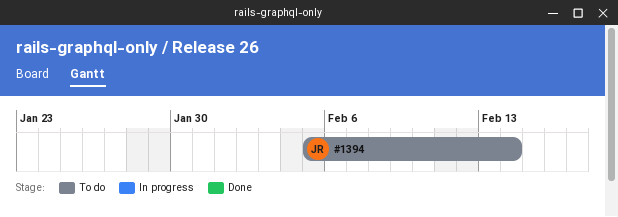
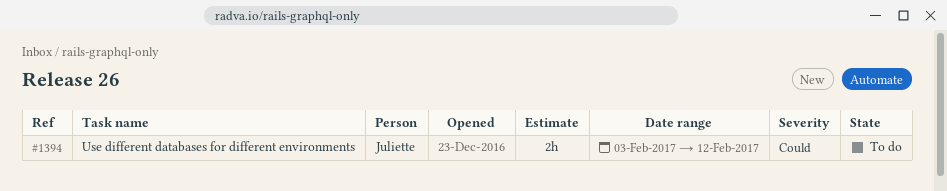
#1394, start: Feb 5 -> Feb 3
#1394, due: Feb 14 -> Feb 12

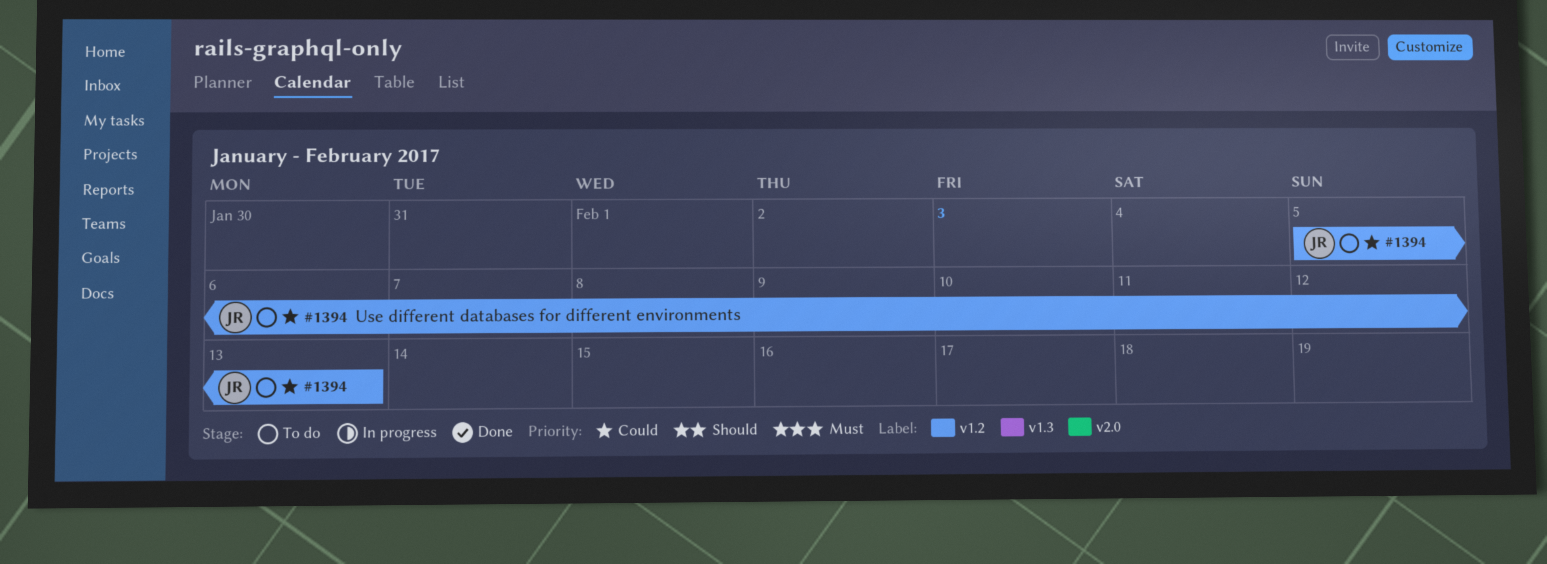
#1394, start: Feb 3 -> Feb 5
#1394, due: Feb 12 -> Feb 13

